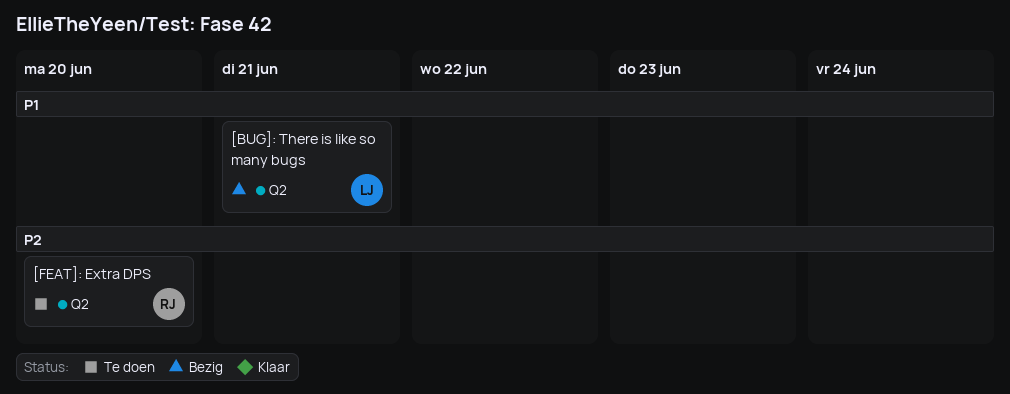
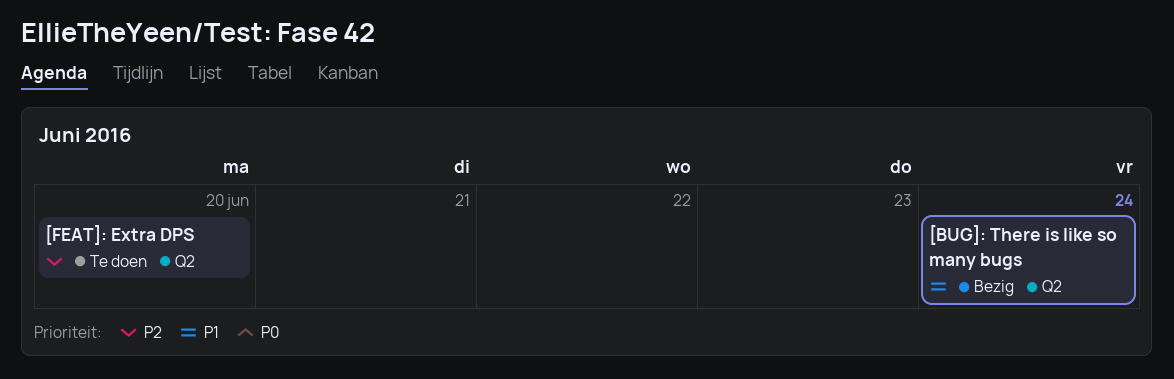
[BUG]: There is like so many bugs, due: Jun 21 -> Jun 24

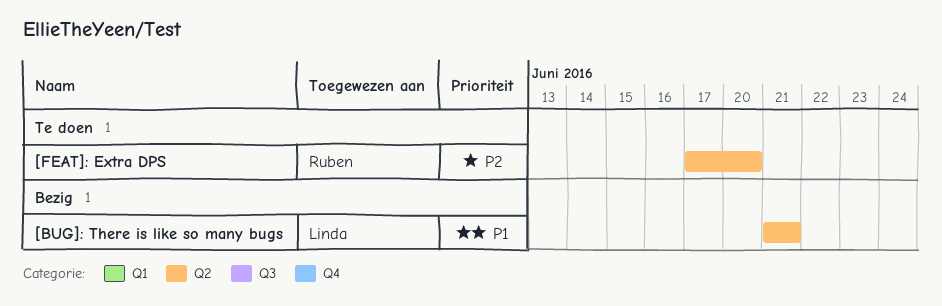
[BUG]: There is like so many bugs, due: Jun 24 -> Jun 21

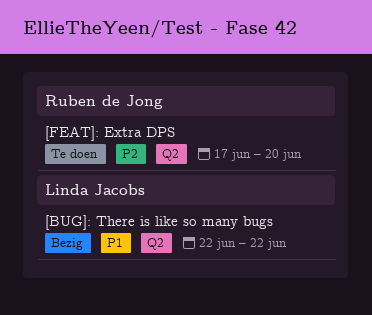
[BUG]: There is like so many bugs, start: Jun 21 -> Jun 22
[BUG]: There is like so many bugs, due: Jun 21 -> Jun 22

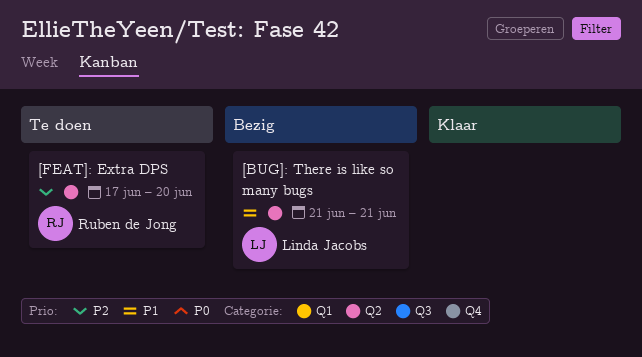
[BUG]: There is like so many bugs, start: Jun 22 -> Jun 21
[BUG]: There is like so many bugs, due: Jun 22 -> Jun 21

